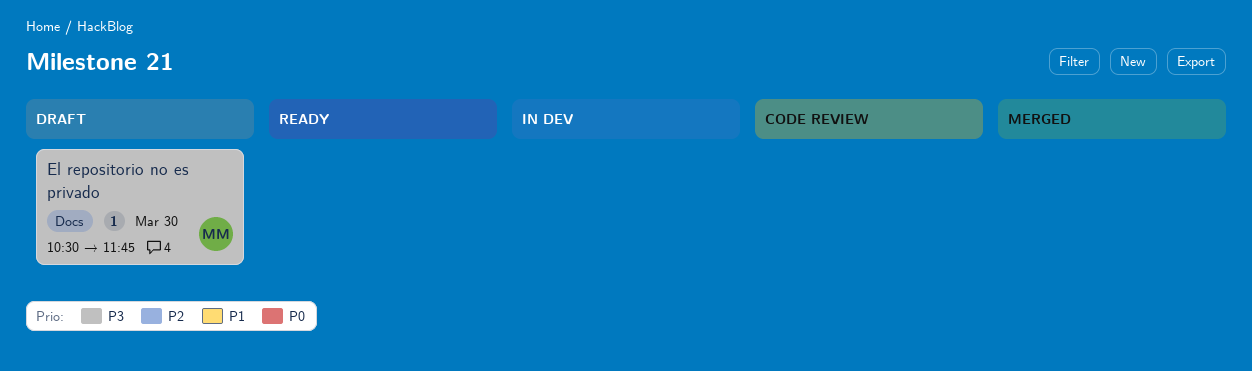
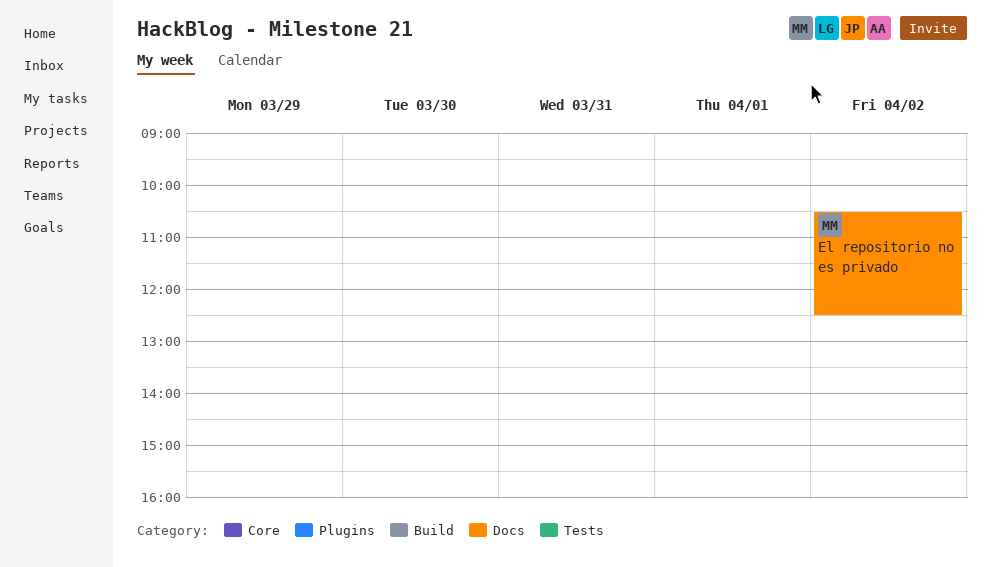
El repositorio no es privado, day: Mar 30 -> Apr 2
El repositorio no es privado, ends: 11:45 -> 12:30

